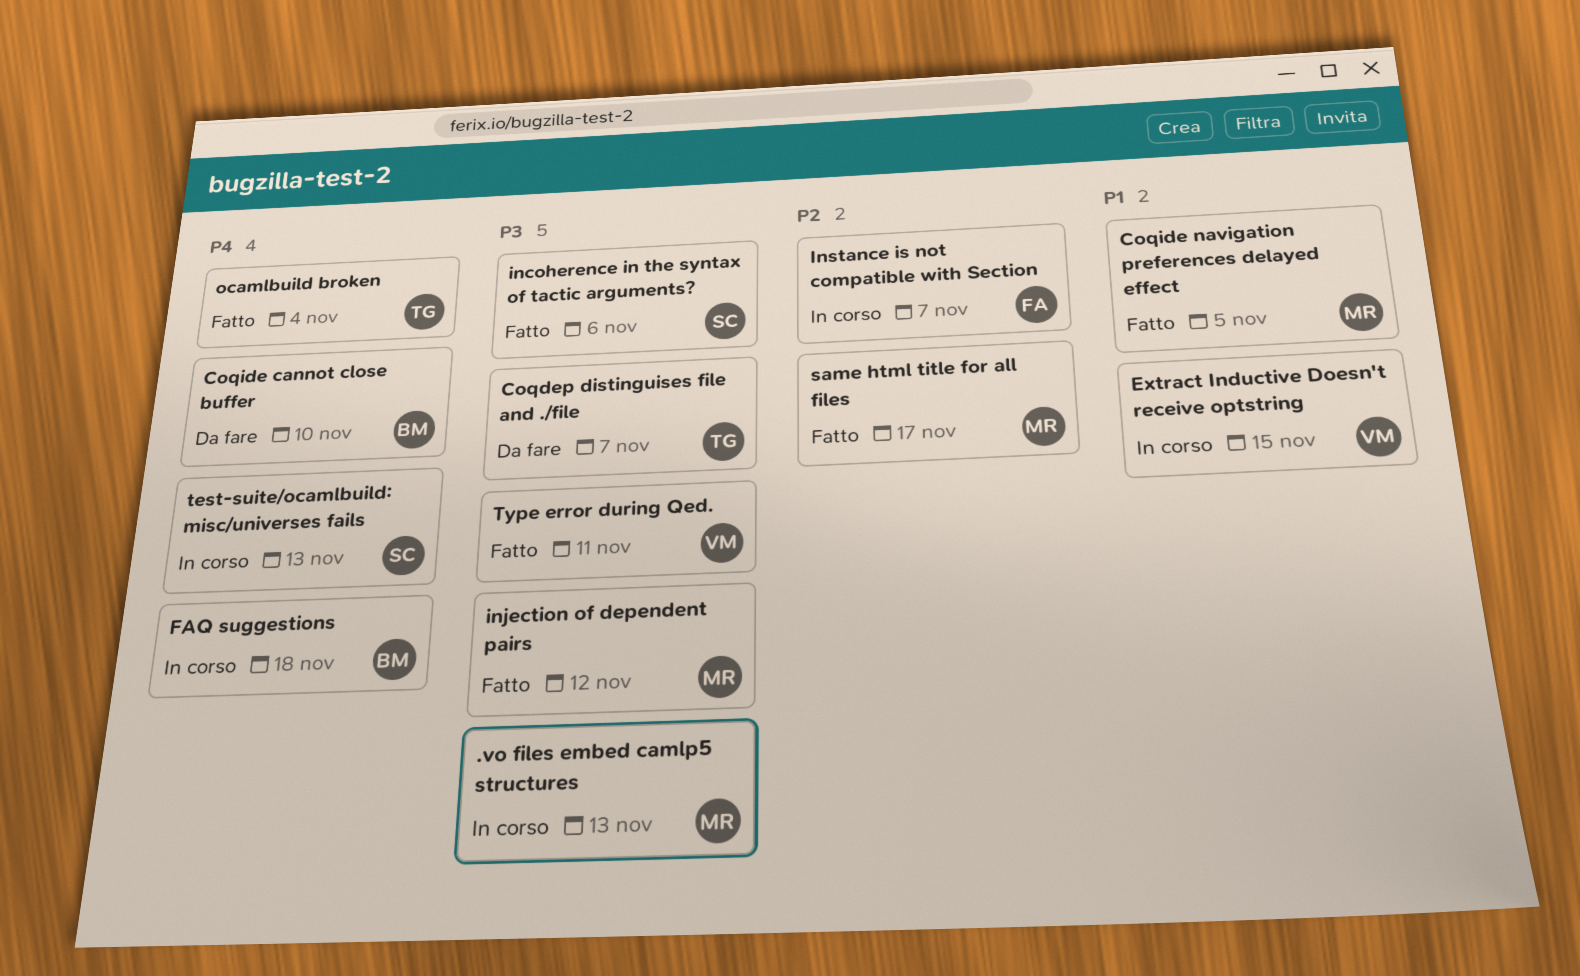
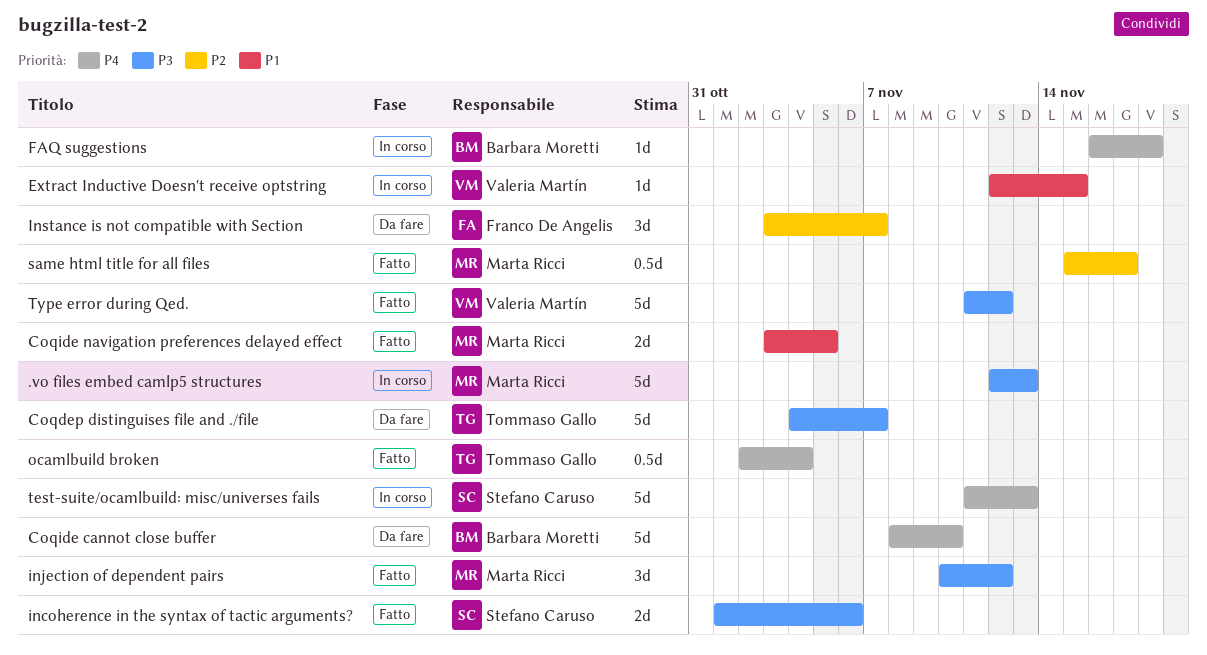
Instance is not compatible with Section, status: In corso -> Da fare
Type error during Qed., due: Nov 11 -> Nov 12

